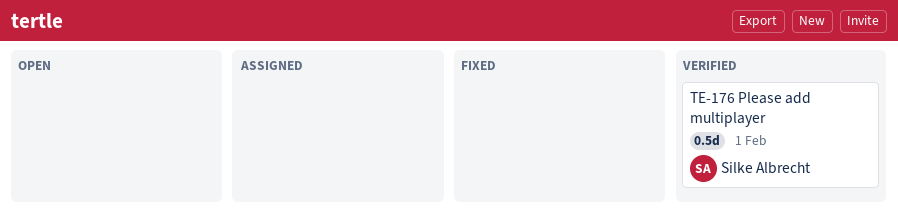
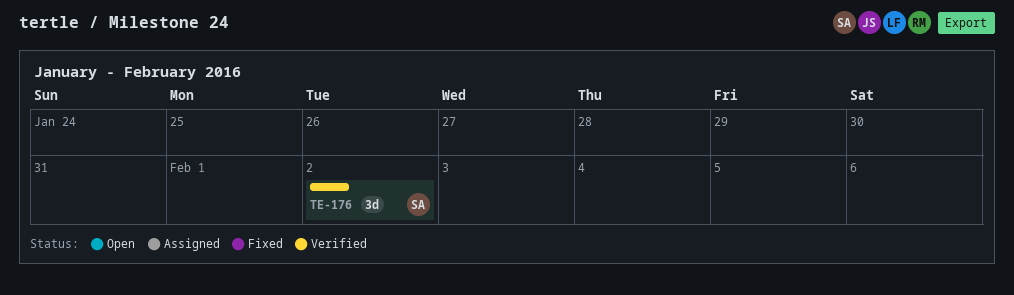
TE-176, estimate: 0.5d -> 3d
TE-176, due: Feb 1 -> Feb 2

